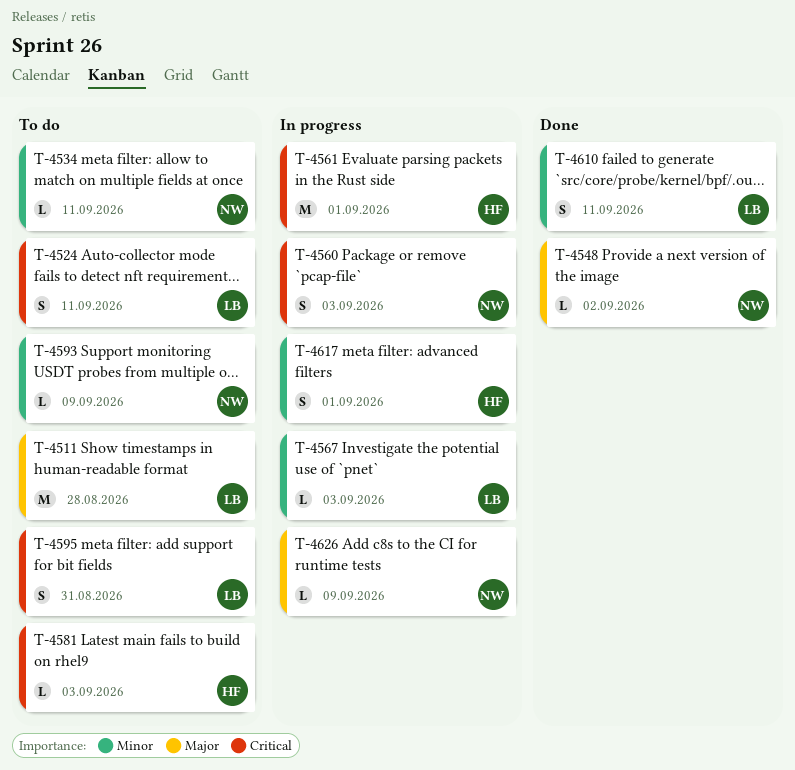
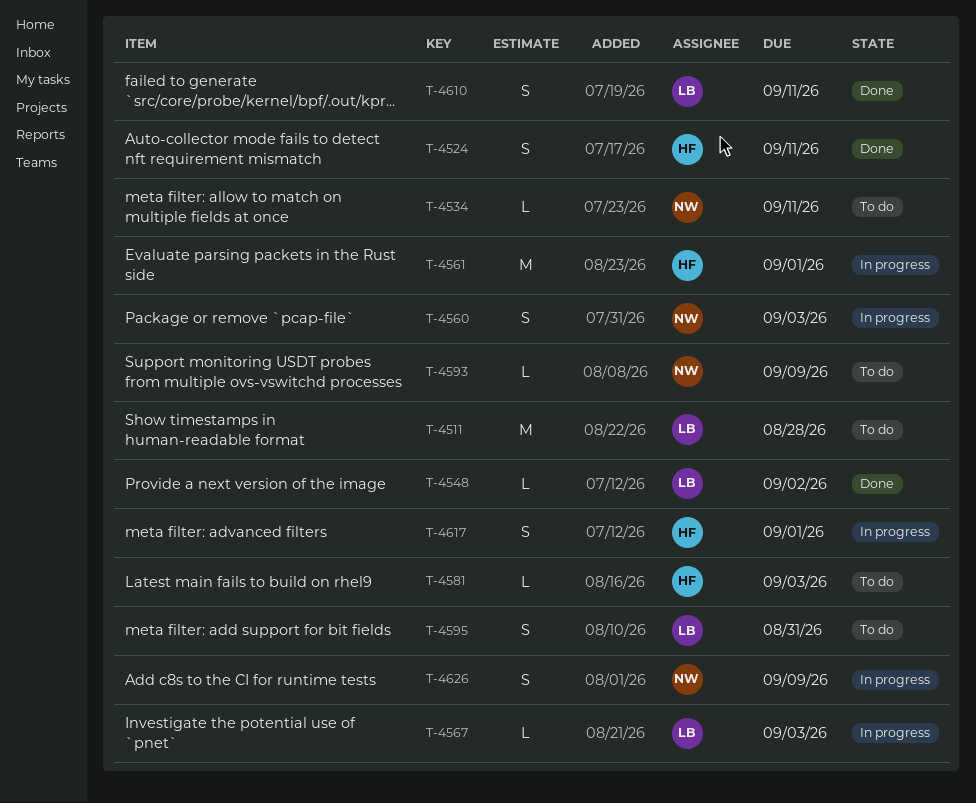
T-4524, status: To do -> Done
T-4524, owner: LB -> HF
T-4548, owner: NW -> LB
T-4626, estimate: L -> S

